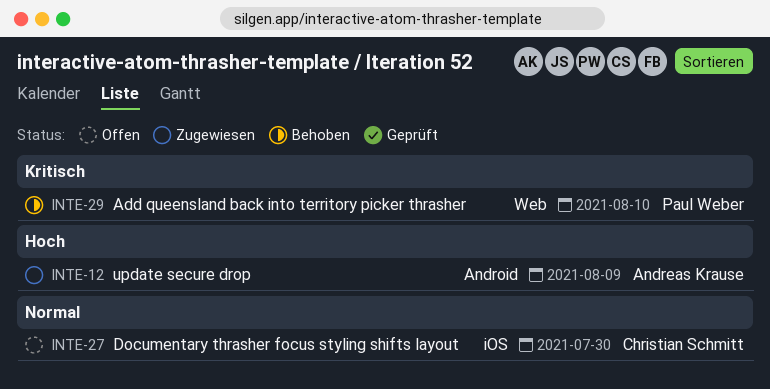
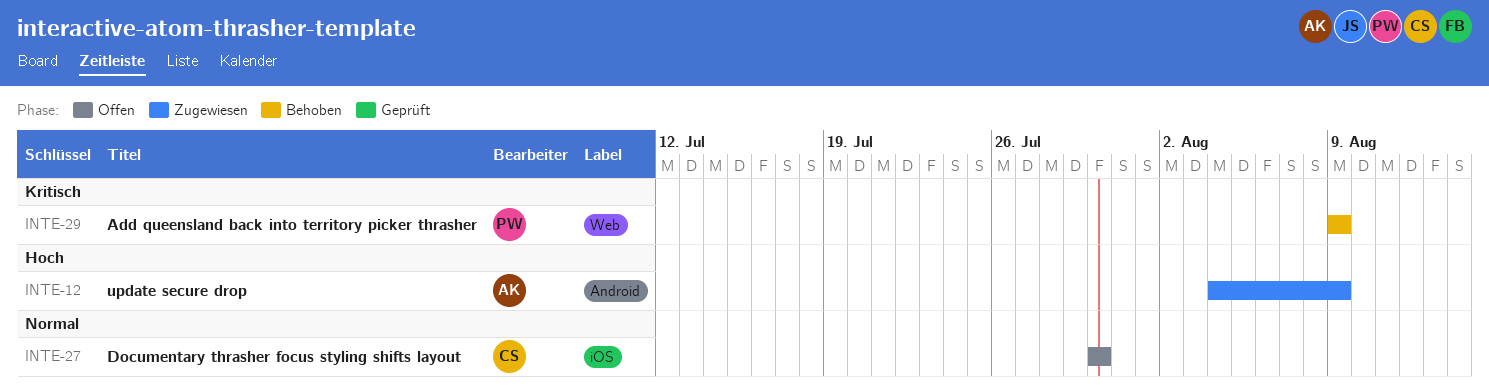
INTE-29, due: Aug 10 -> Aug 9

